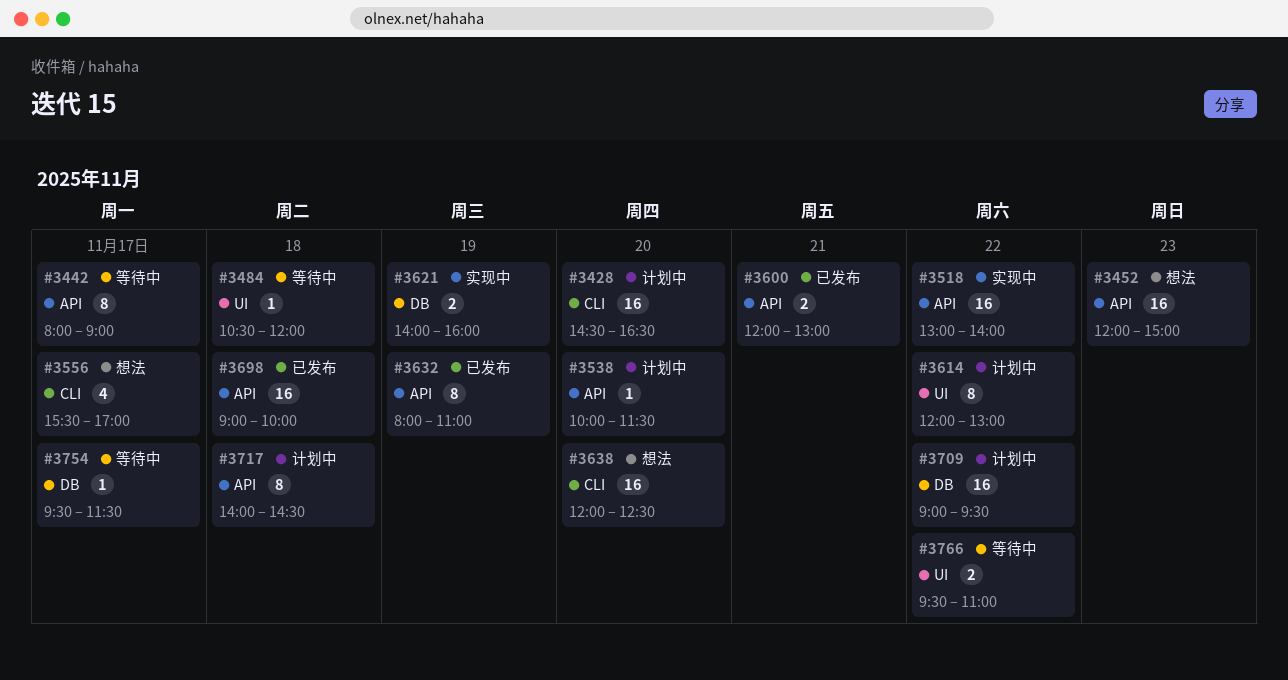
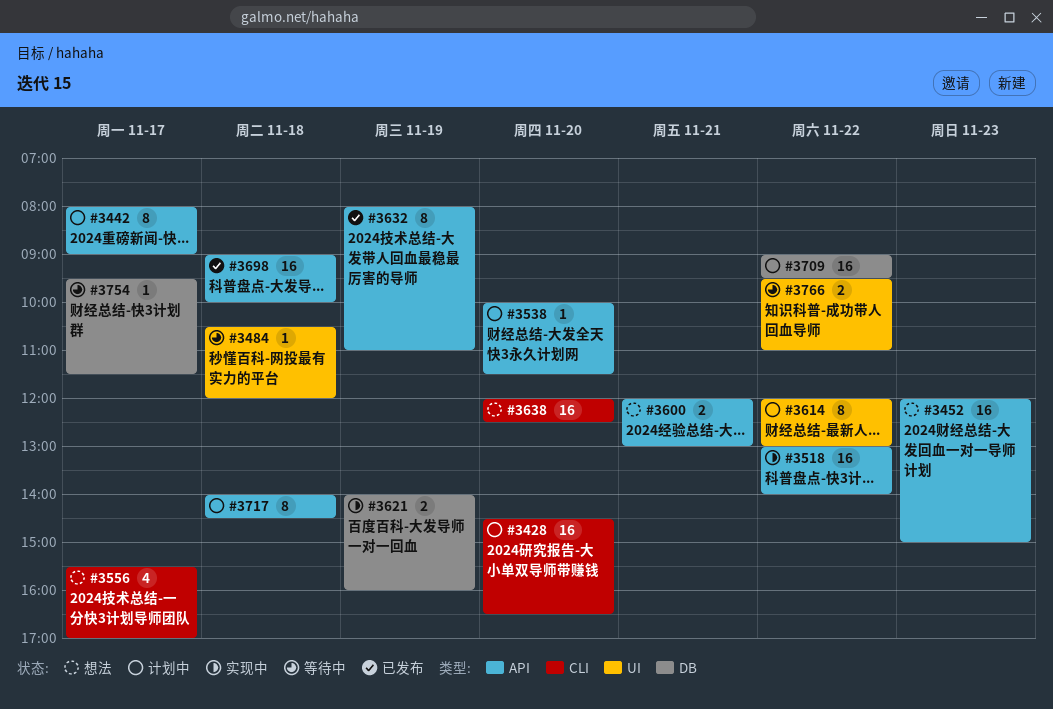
#3442, status: 等待中 -> 计划中
#3600, status: 已发布 -> 想法

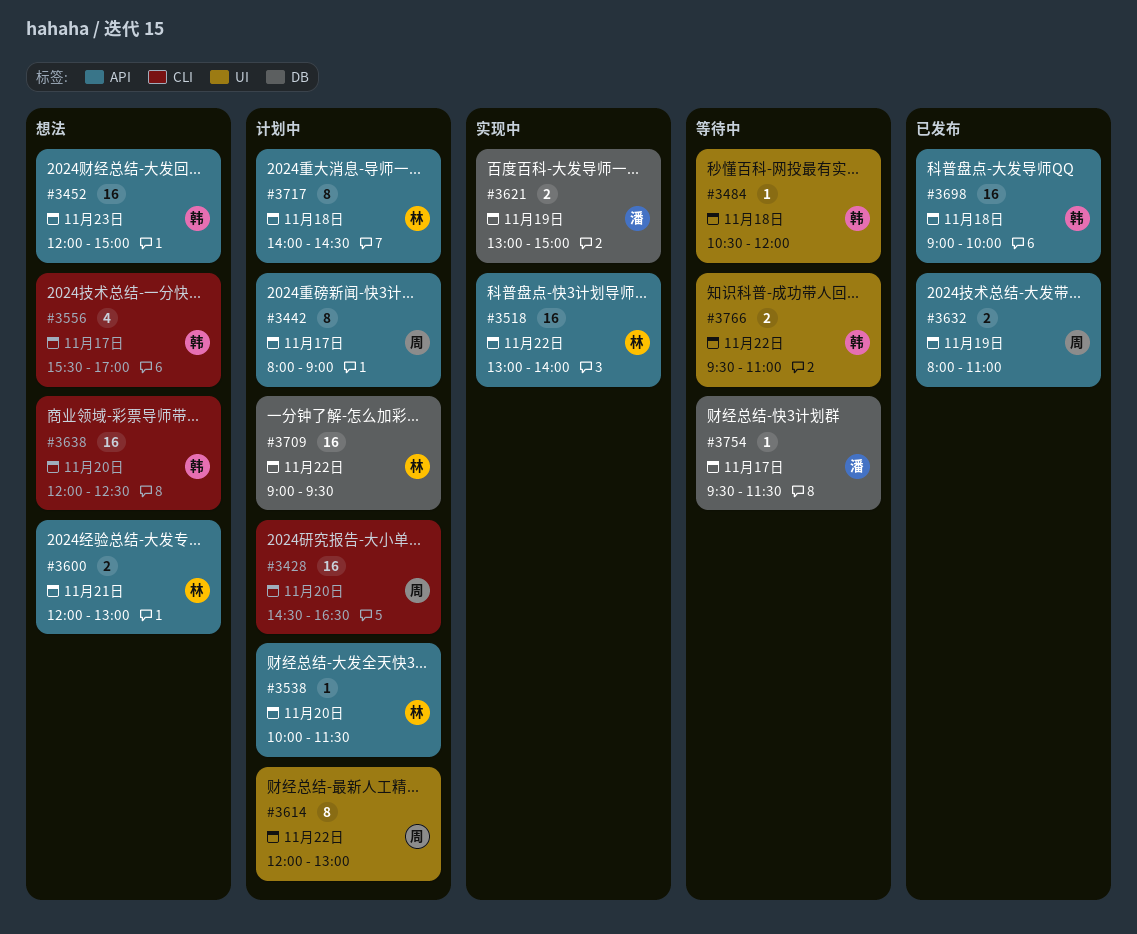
#3621, begins: 14:00 -> 13:00
#3621, ends: 16:00 -> 15:00
#3632, estimate: 8 -> 2

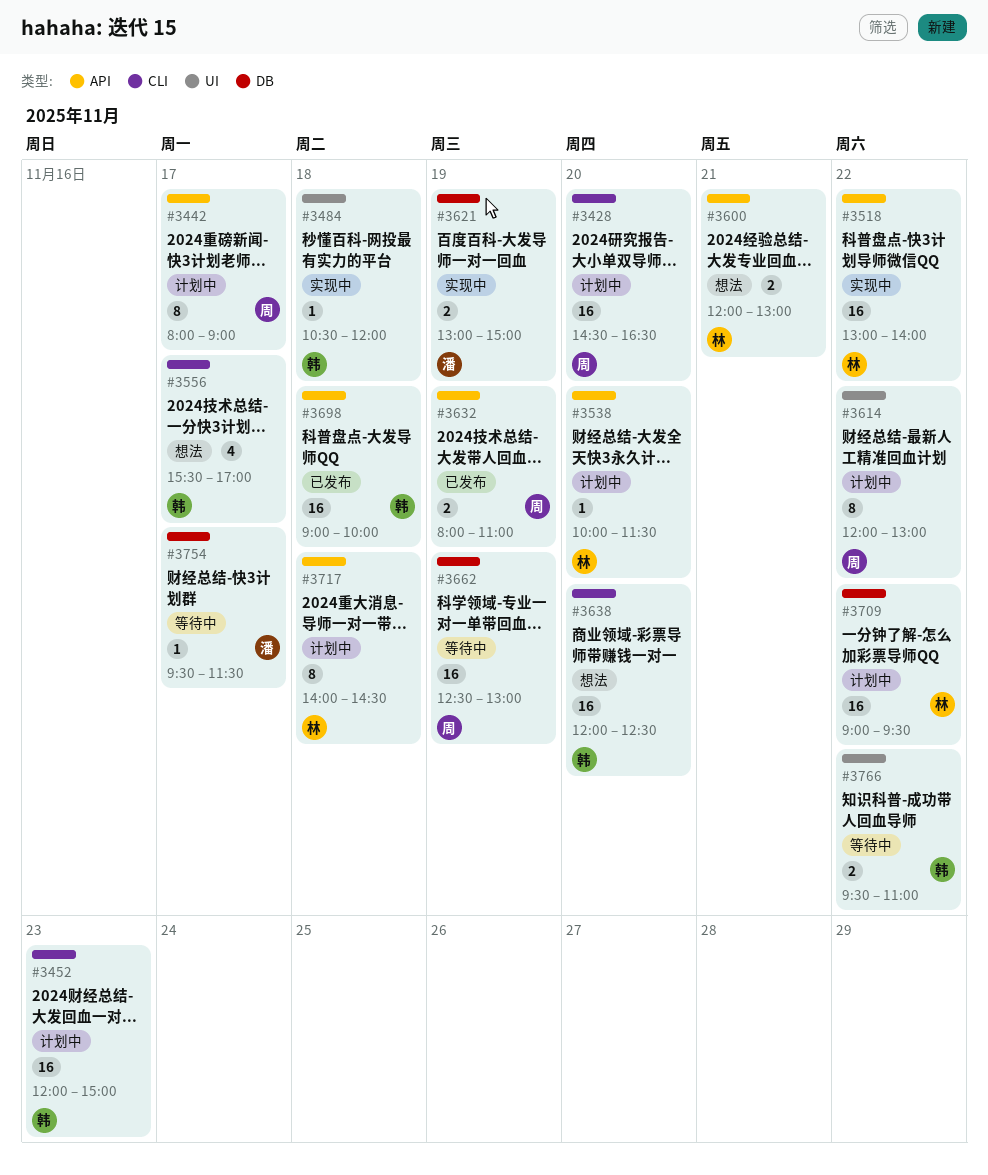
#3452, status: 想法 -> 计划中
#3452, label: API -> CLI
#3484, status: 等待中 -> 实现中
#3662: none -> present

